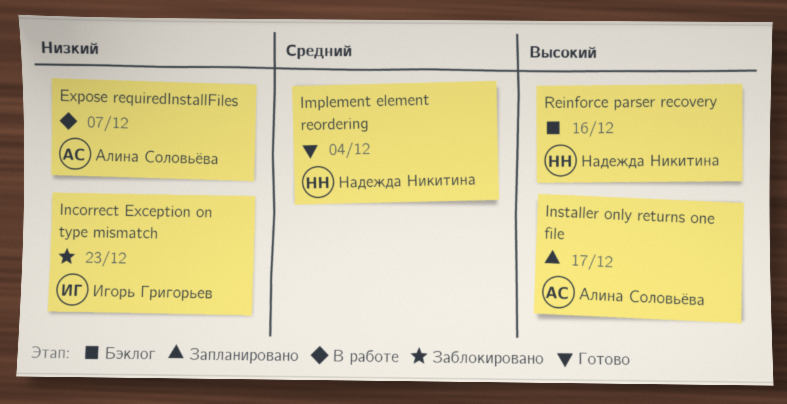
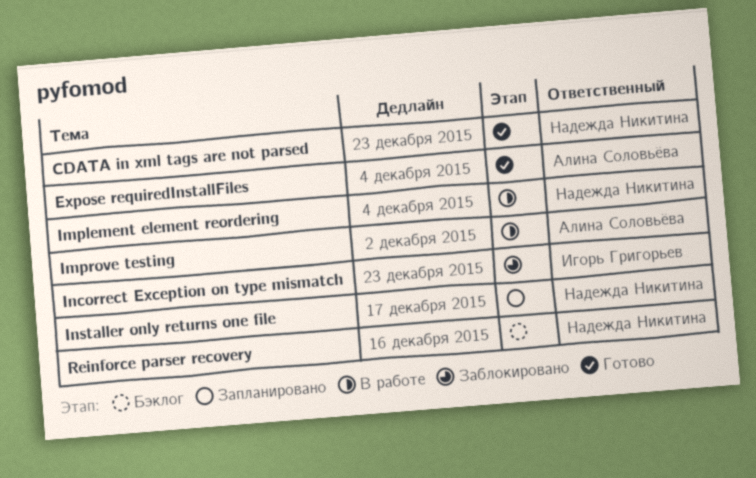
CDATA in xml tags are not parsed: none -> present
Expose requiredInstallFiles, status: В работе -> Готово
Expose requiredInstallFiles, due: Dec 7 -> Dec 4
Implement element reordering, status: Готово -> В работе
Improve testing: none -> present
Installer only returns one file, owner: Алина Соловьёва -> Надежда Никитина

